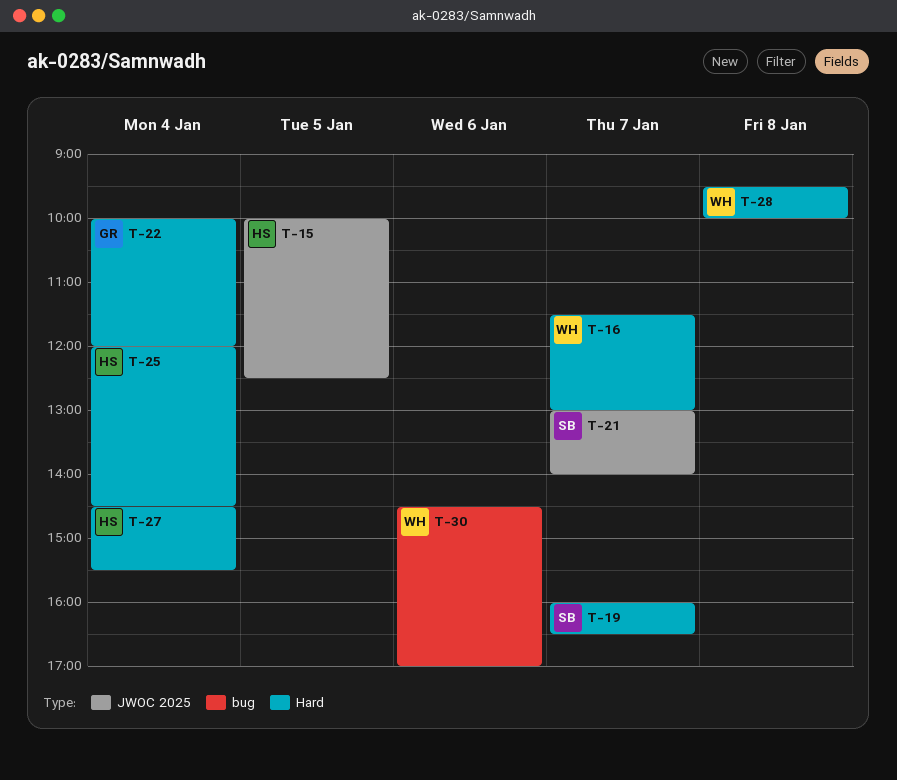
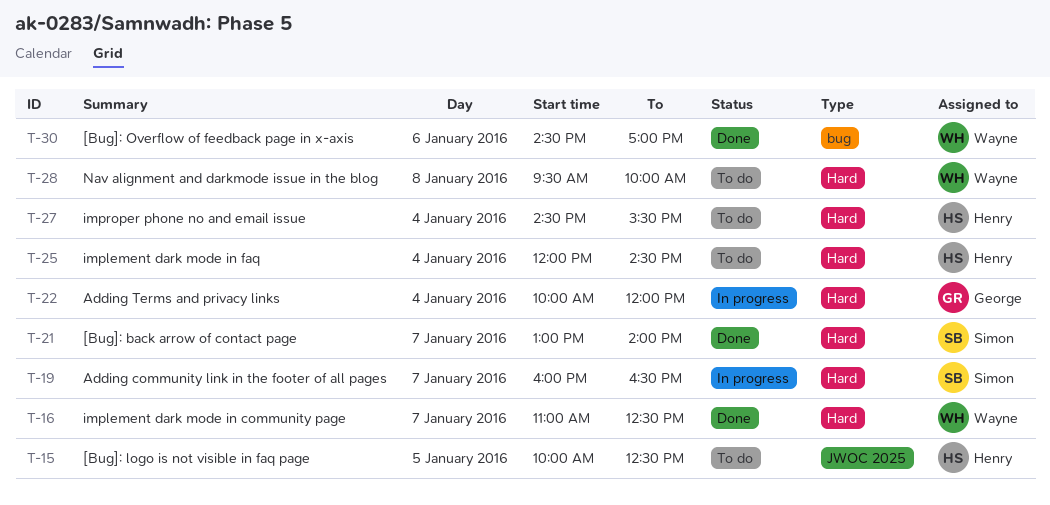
T-16, begins: 11:30 -> 11:00
T-16, ends: 13:00 -> 12:30
T-21, label: JWOC 2025 -> Hard

